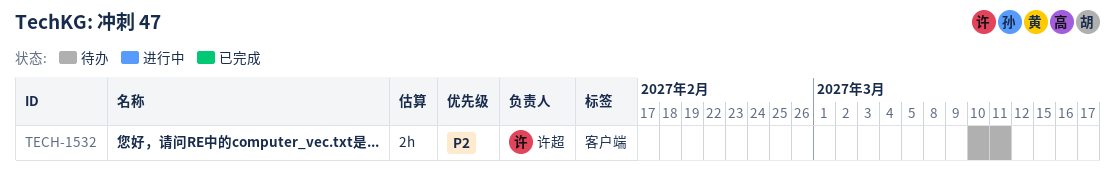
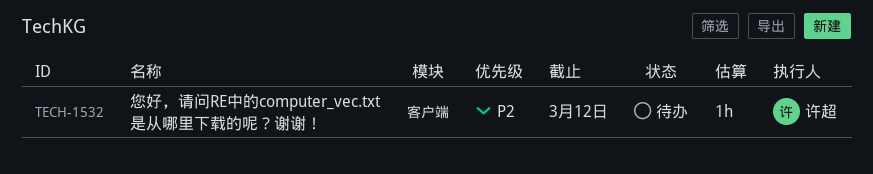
TECH-1532, estimate: 2h -> 1h
TECH-1532, due: Mar 11 -> Mar 12

